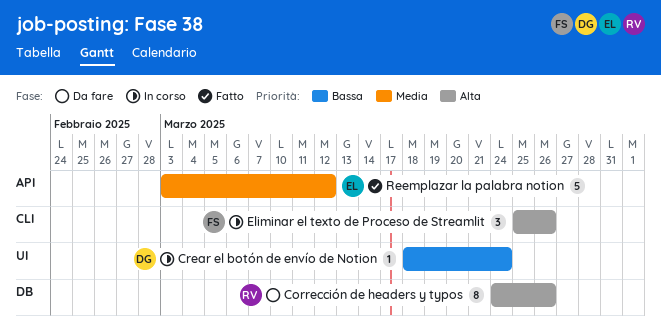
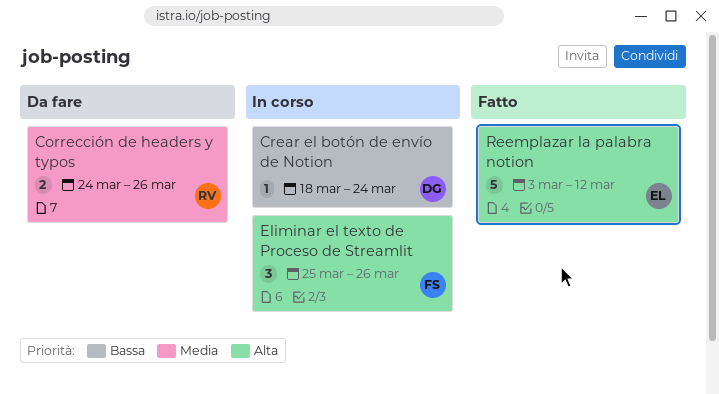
Corrección de headers y typos, priority: Alta -> Media
Corrección de headers y typos, estimate: 8 -> 2
Reemplazar la palabra notion, priority: Media -> Alta

